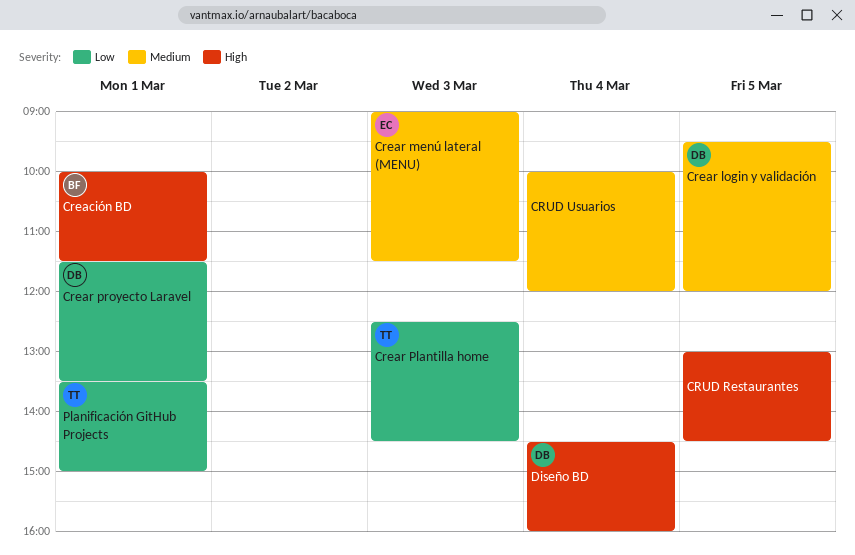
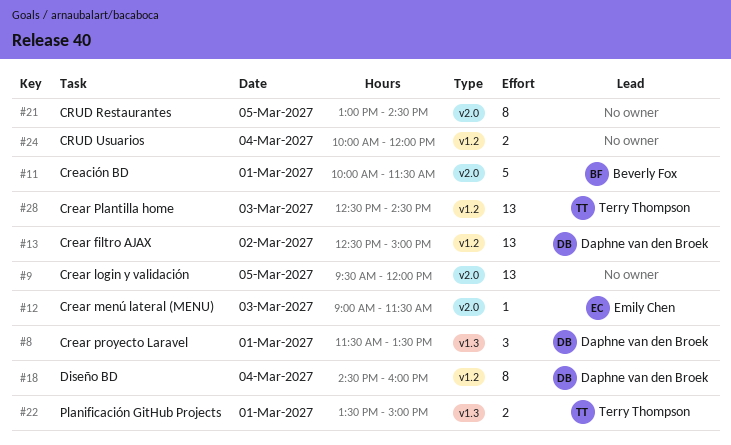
Crear filtro AJAX: none -> present
Crear login y validación, owner: Daphne van den Broek -> none

